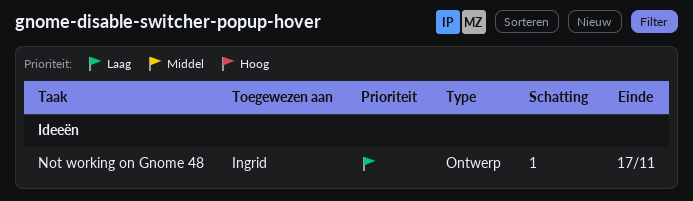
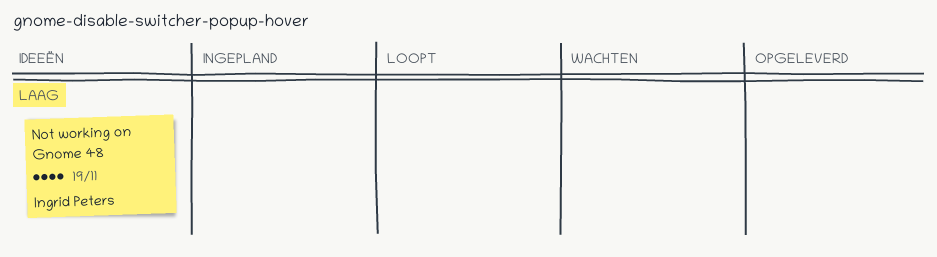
Not working on Gnome 48, estimate: 1 -> 4
Not working on Gnome 48, due: Nov 17 -> Nov 19

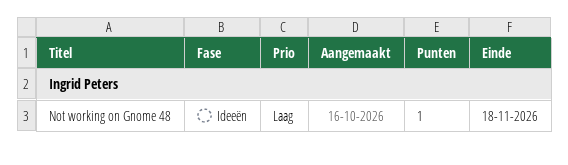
Not working on Gnome 48, estimate: 4 -> 1
Not working on Gnome 48, due: Nov 19 -> Nov 18

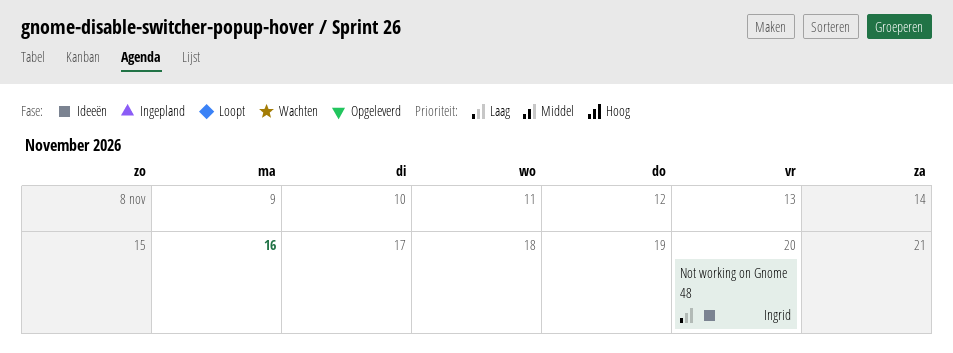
Not working on Gnome 48, due: Nov 18 -> Nov 20

